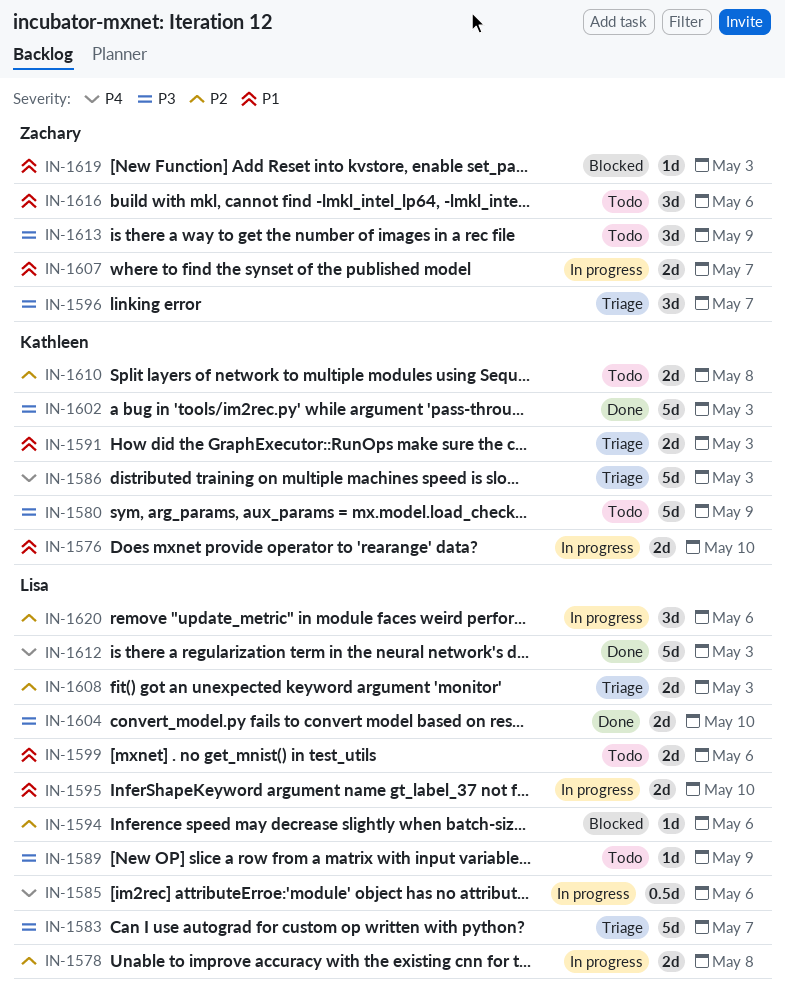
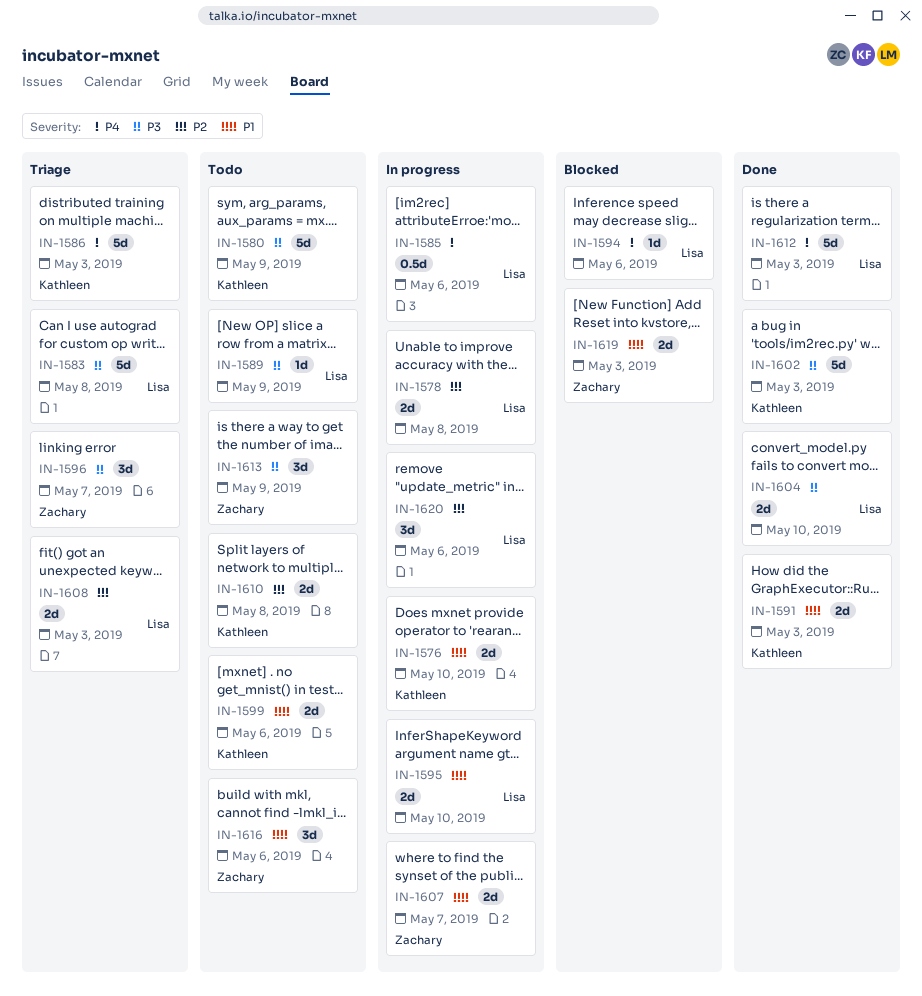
IN-1583, due: May 7 -> May 8
IN-1591, status: Triage -> Done
IN-1594, priority: P2 -> P4
IN-1599, owner: Lisa -> Kathleen
IN-1619, estimate: 1d -> 2d

